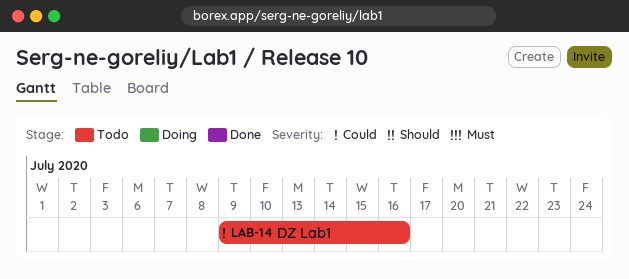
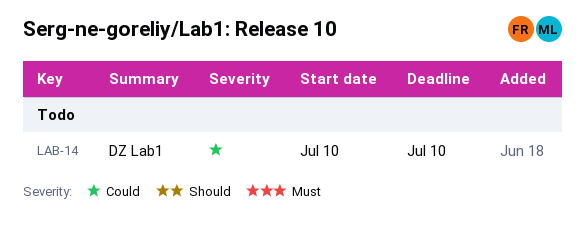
LAB-14, start: Jul 9 -> Jul 10
LAB-14, due: Jul 16 -> Jul 10

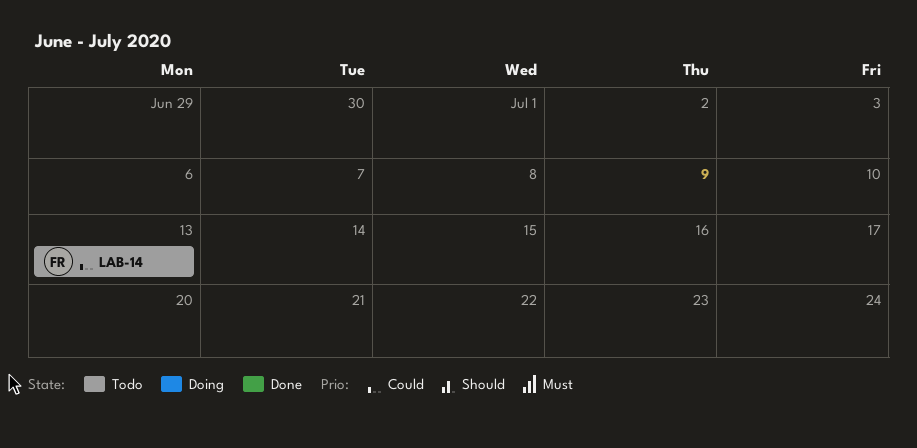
LAB-14, start: Jul 10 -> Jul 13
LAB-14, due: Jul 10 -> Jul 13

